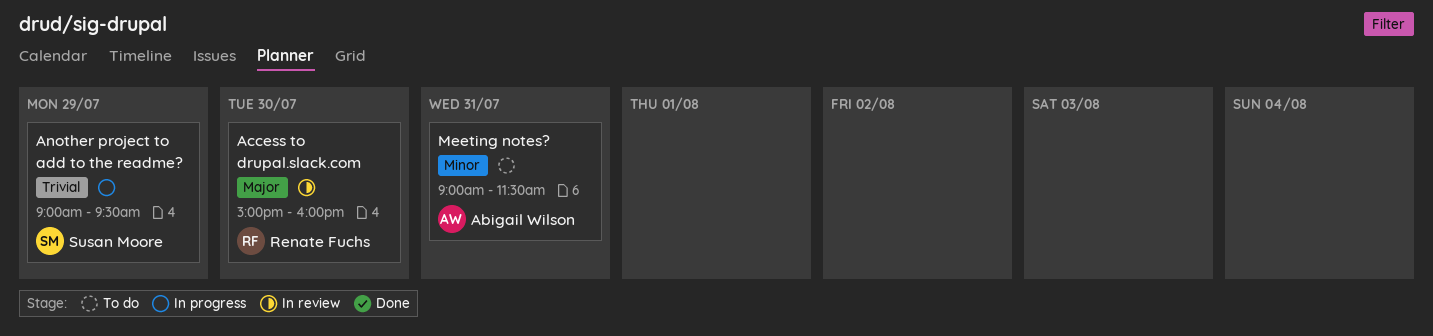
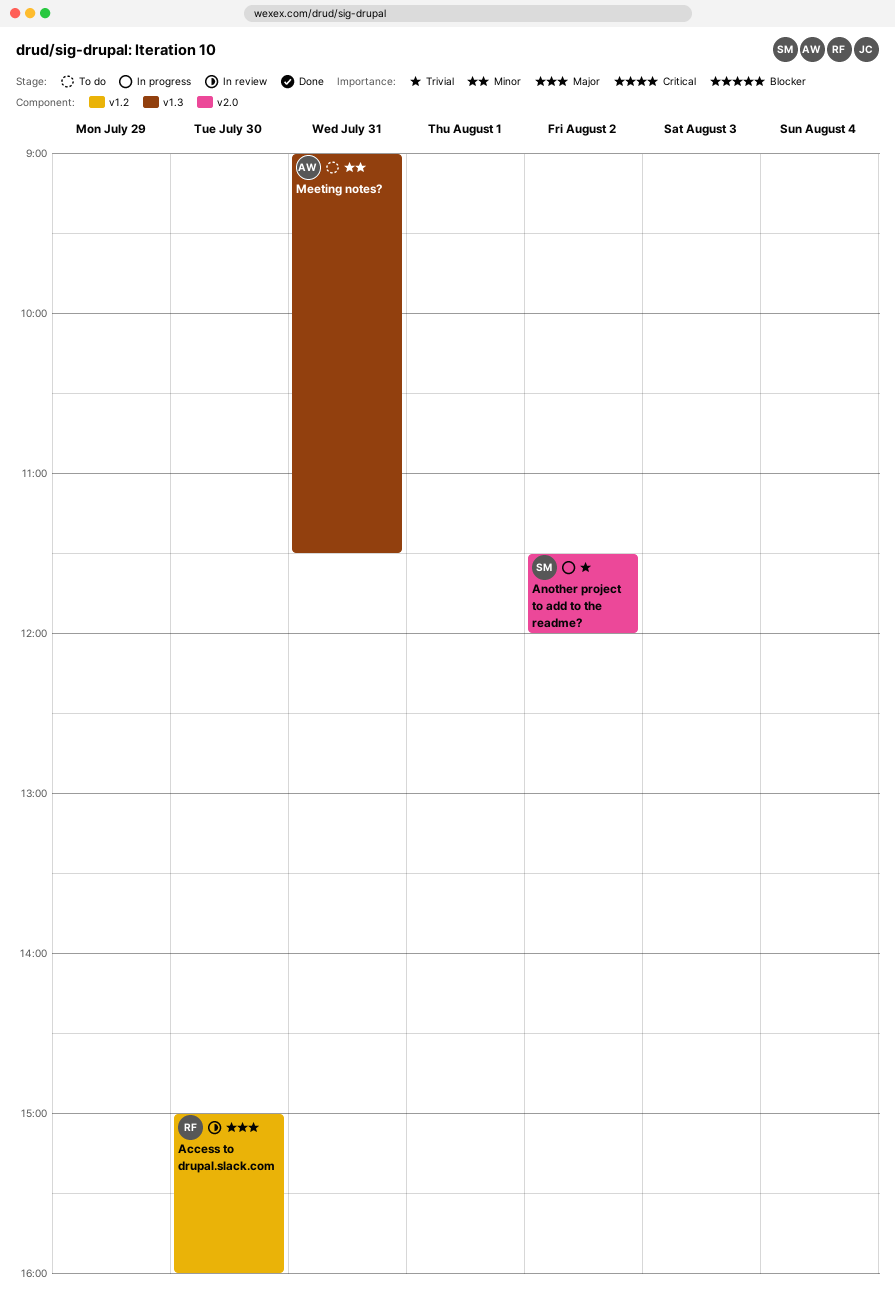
Another project to add to the readme?, day: Jul 29 -> Aug 2
Another project to add to the readme?, begins: 09:00 -> 11:30
Another project to add to the readme?, ends: 09:30 -> 12:00

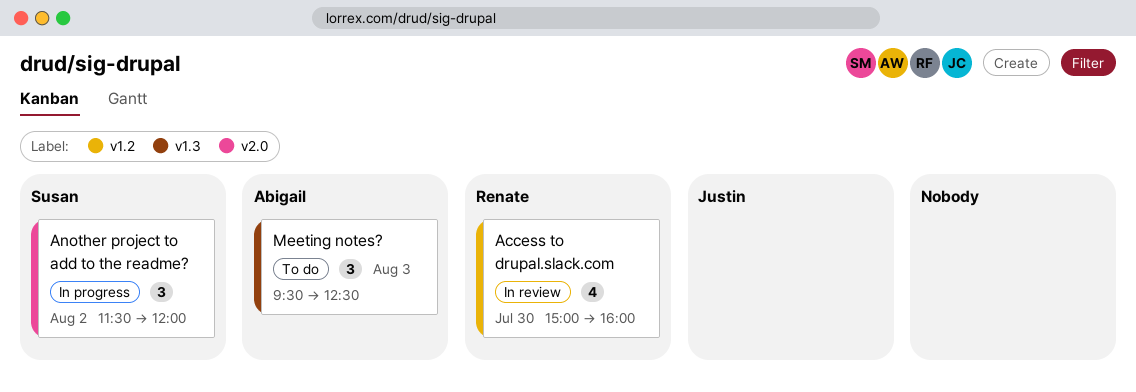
Meeting notes?, day: Jul 31 -> Aug 3
Meeting notes?, begins: 09:00 -> 09:30
Meeting notes?, ends: 11:30 -> 12:30

